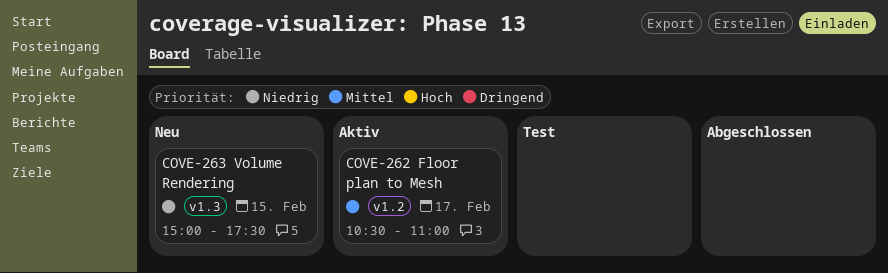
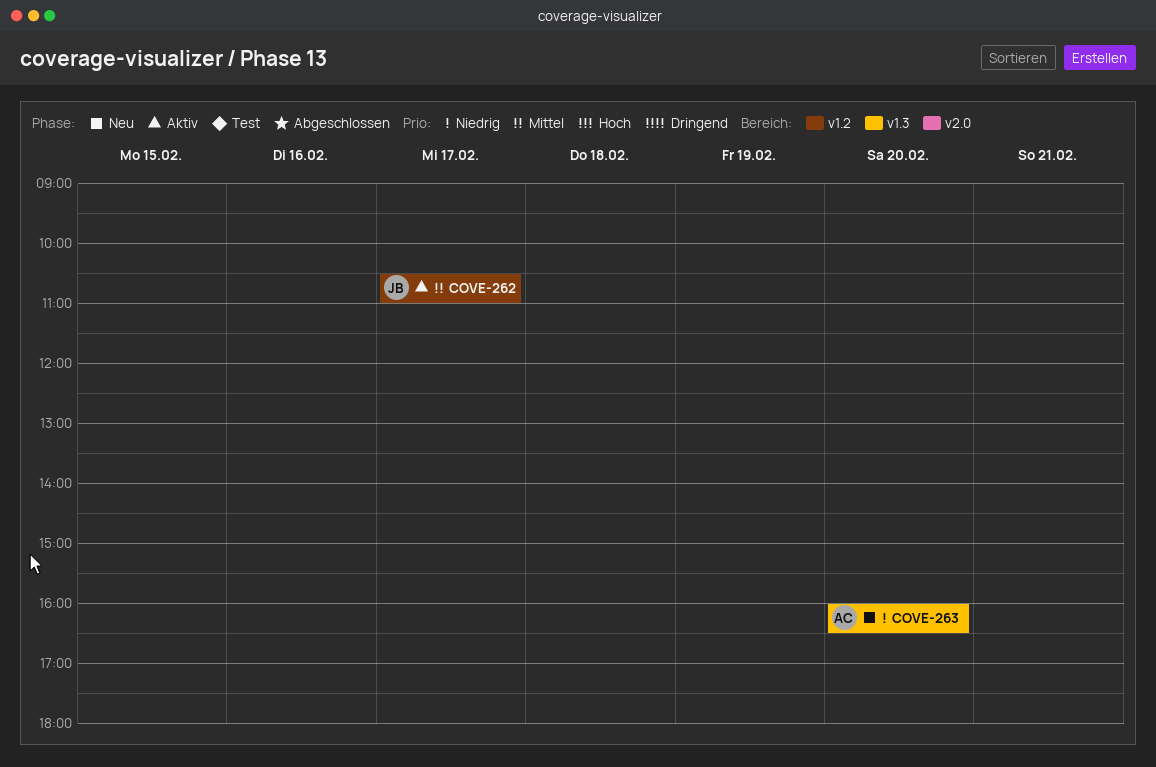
COVE-263, day: Feb 15 -> Feb 20
COVE-263, begins: 15:00 -> 16:00
COVE-263, ends: 17:30 -> 16:30

